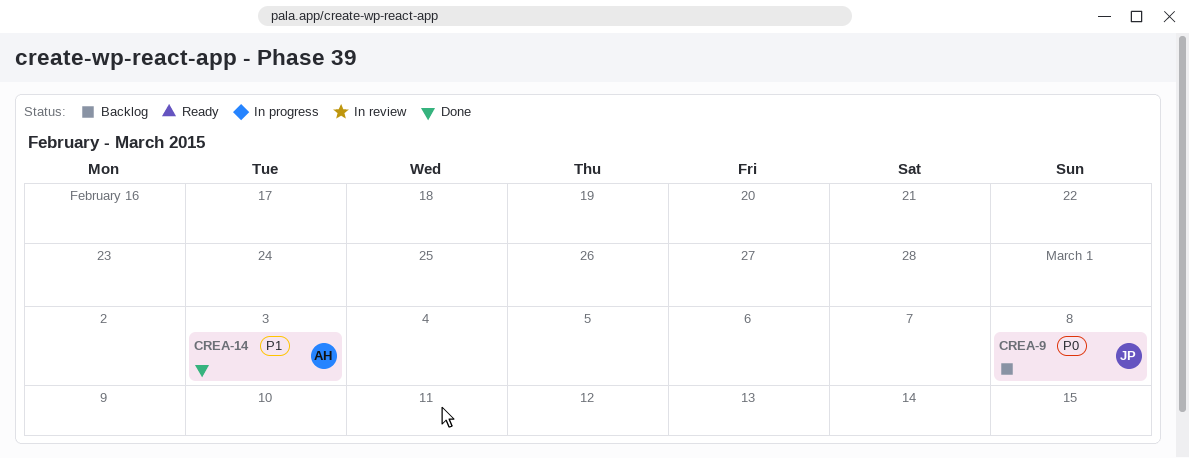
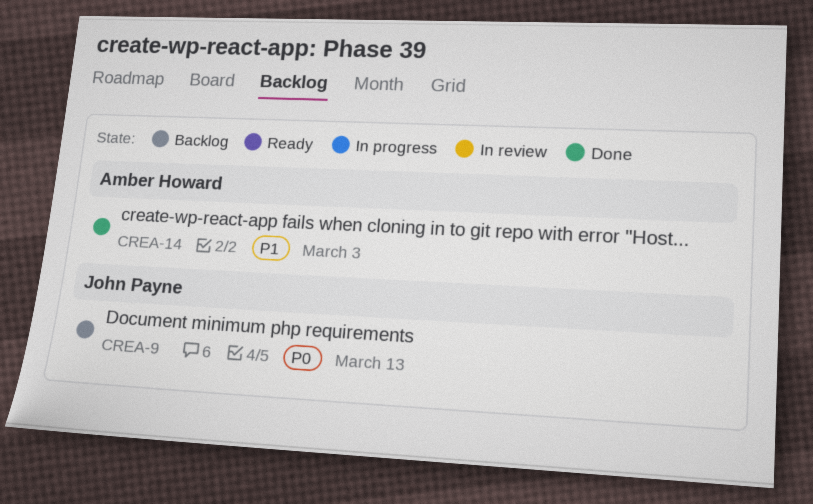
CREA-9, due: Mar 8 -> Mar 13

